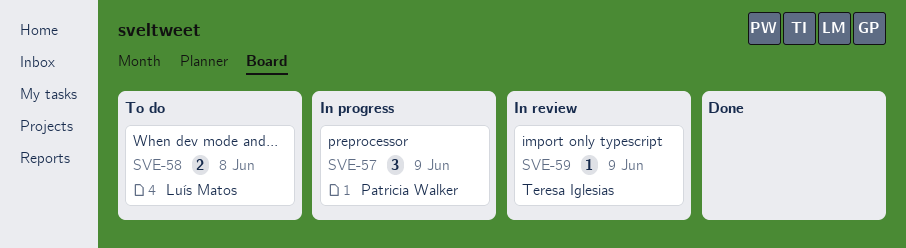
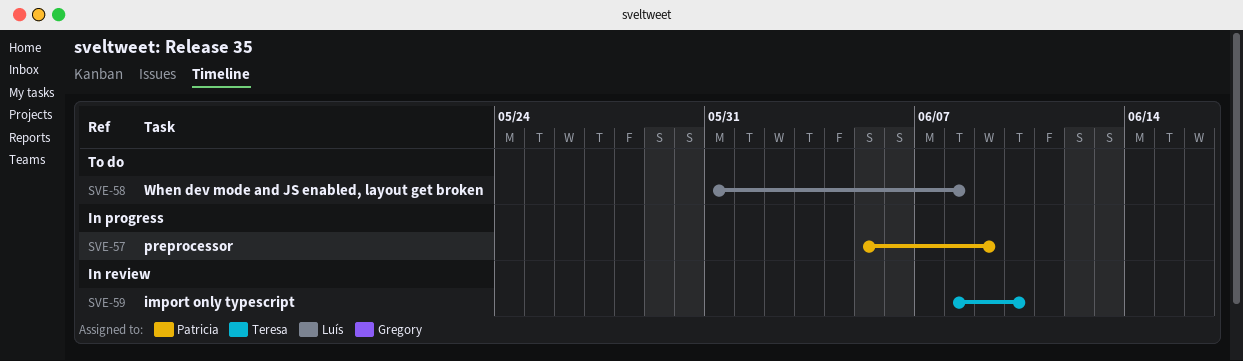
SVE-59, due: Jun 9 -> Jun 10

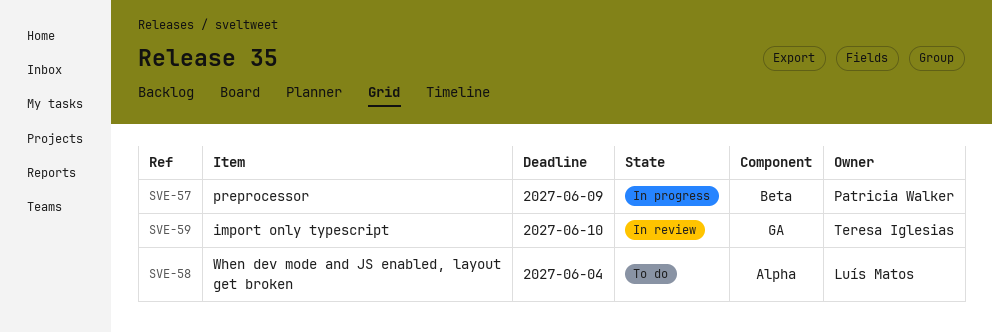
SVE-58, due: Jun 8 -> Jun 4

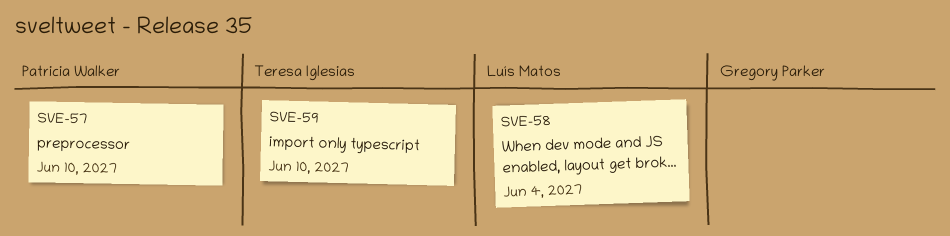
SVE-57, due: Jun 9 -> Jun 10

